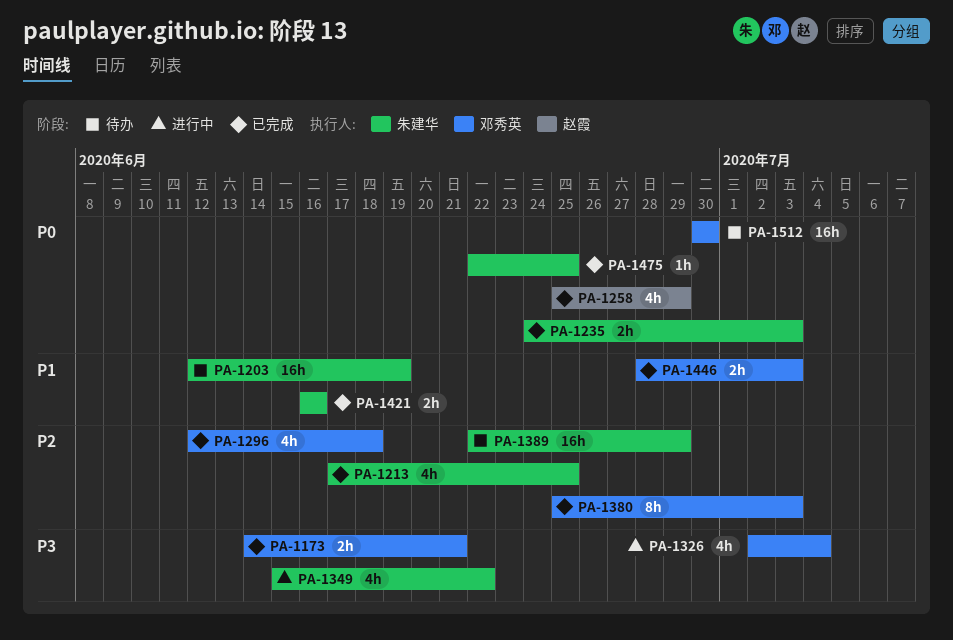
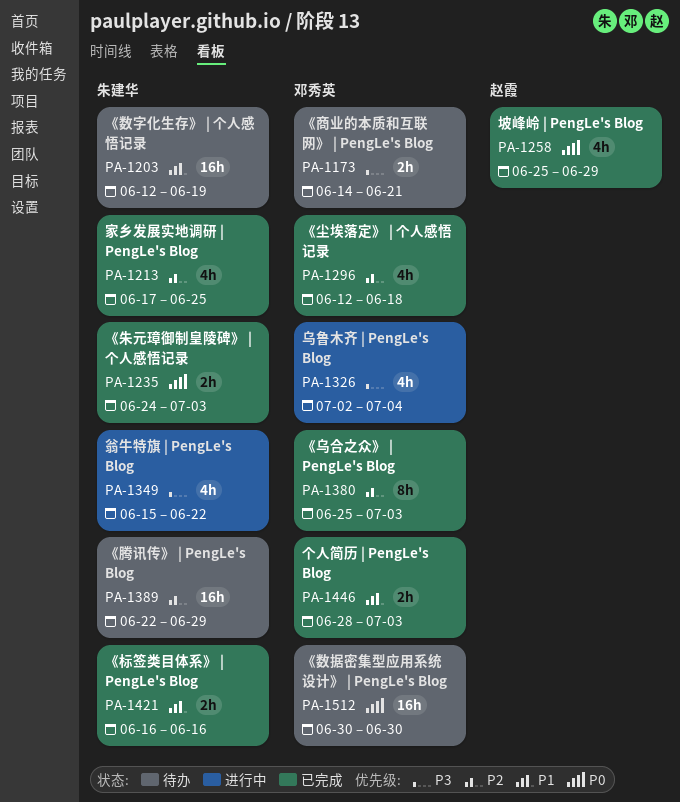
PA-1173, status: 已完成 -> 待办
PA-1475: present -> none

